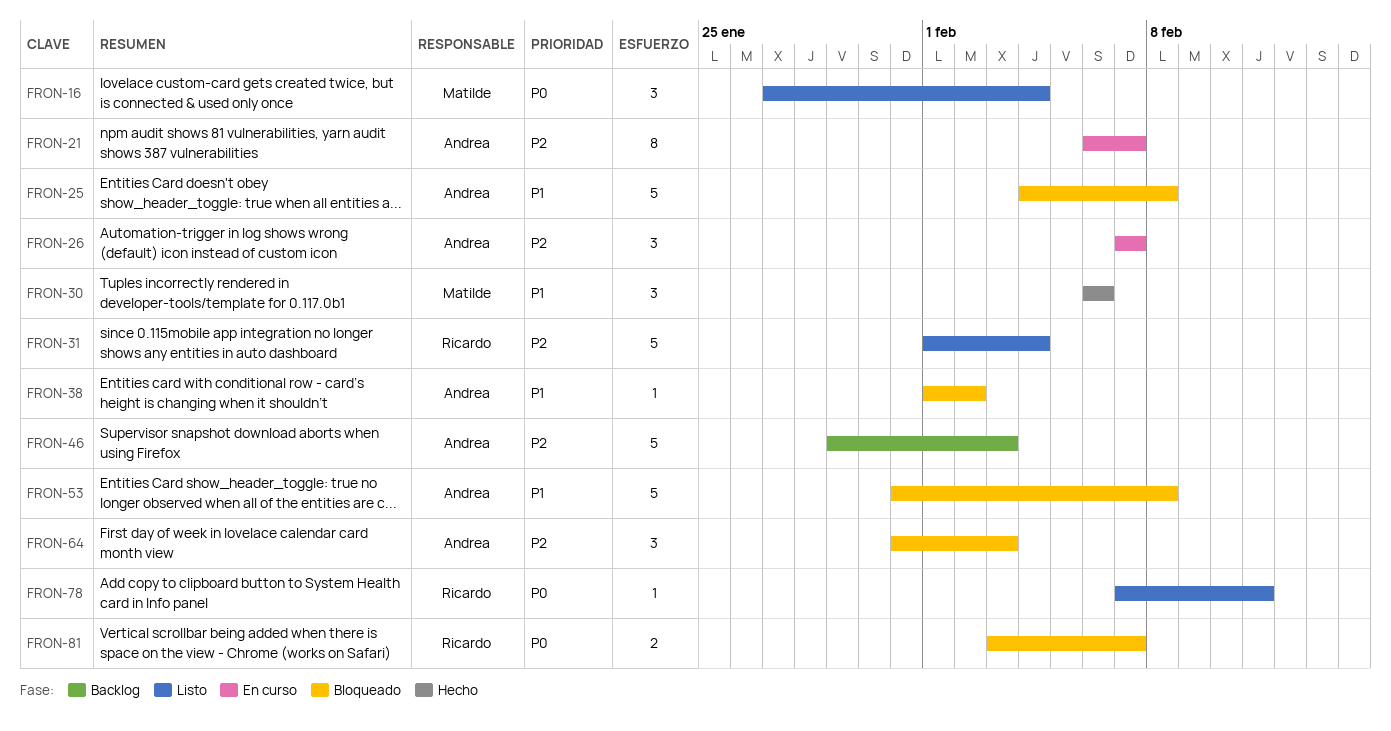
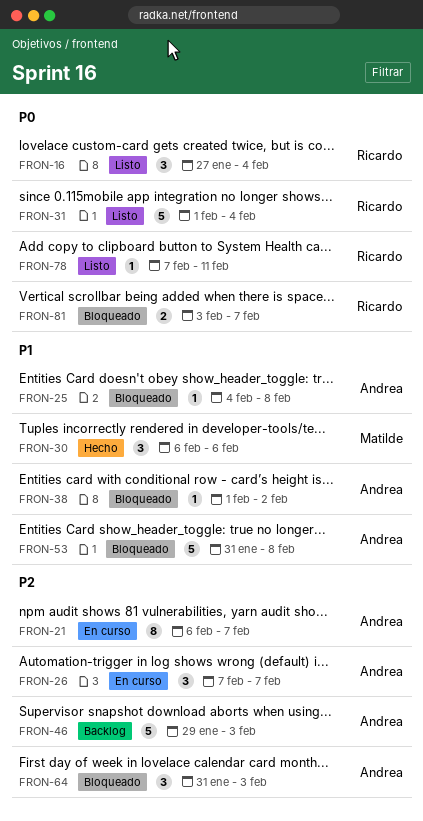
FRON-16, owner: Matilde -> Ricardo
FRON-25, estimate: 5 -> 1
FRON-31, priority: P2 -> P0

